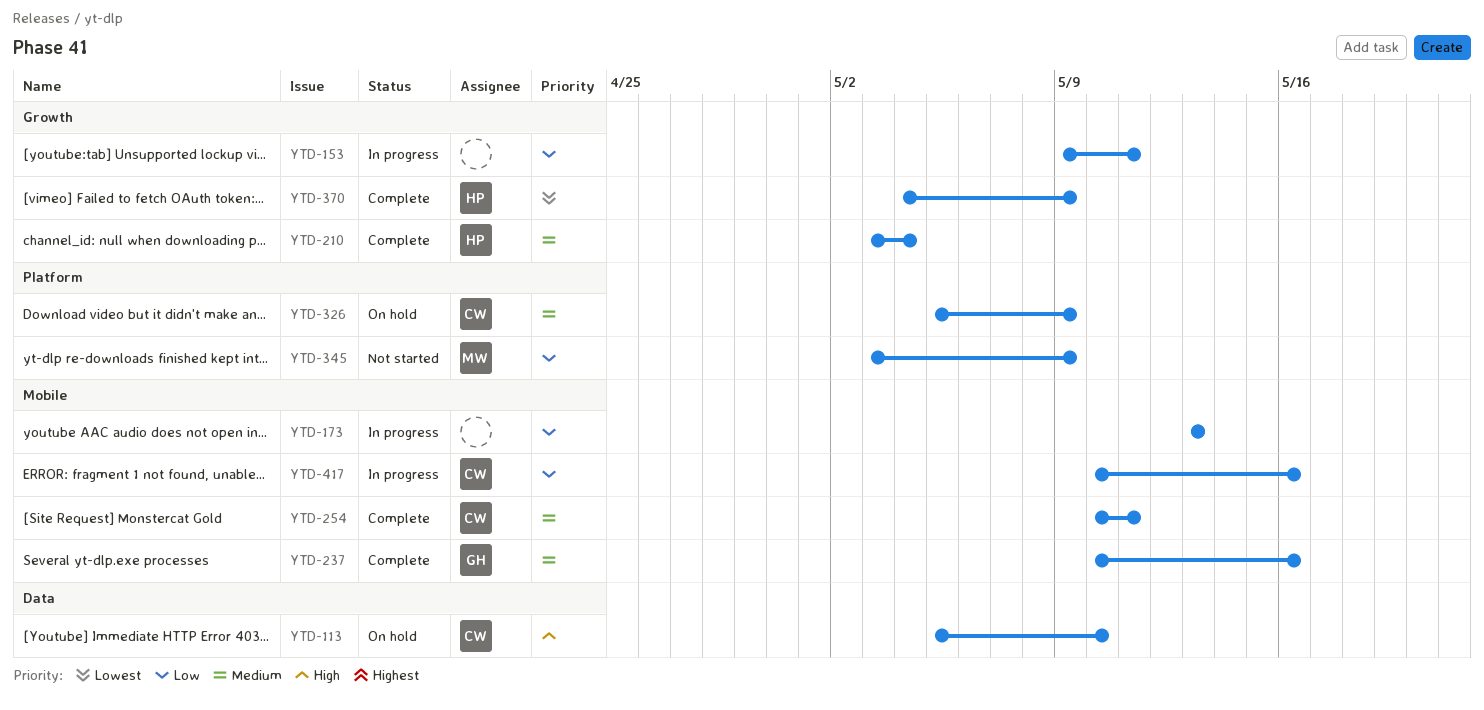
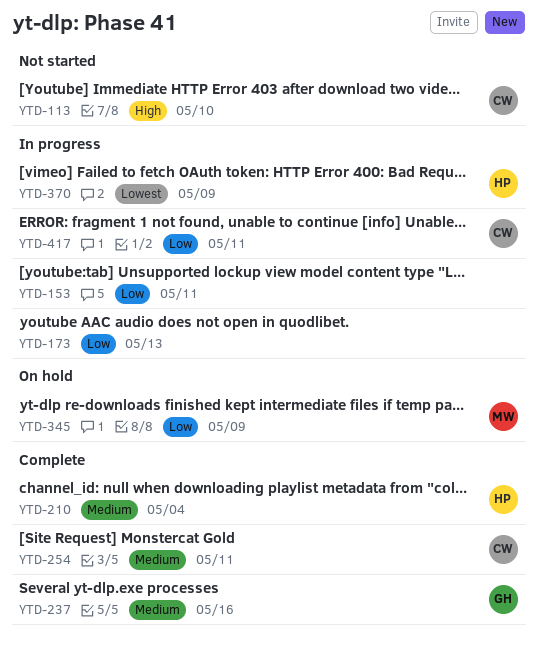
YTD-113, status: On hold -> Not started
YTD-326: present -> none
YTD-345, status: Not started -> On hold
YTD-370, status: Complete -> In progress
YTD-417, due: May 16 -> May 11

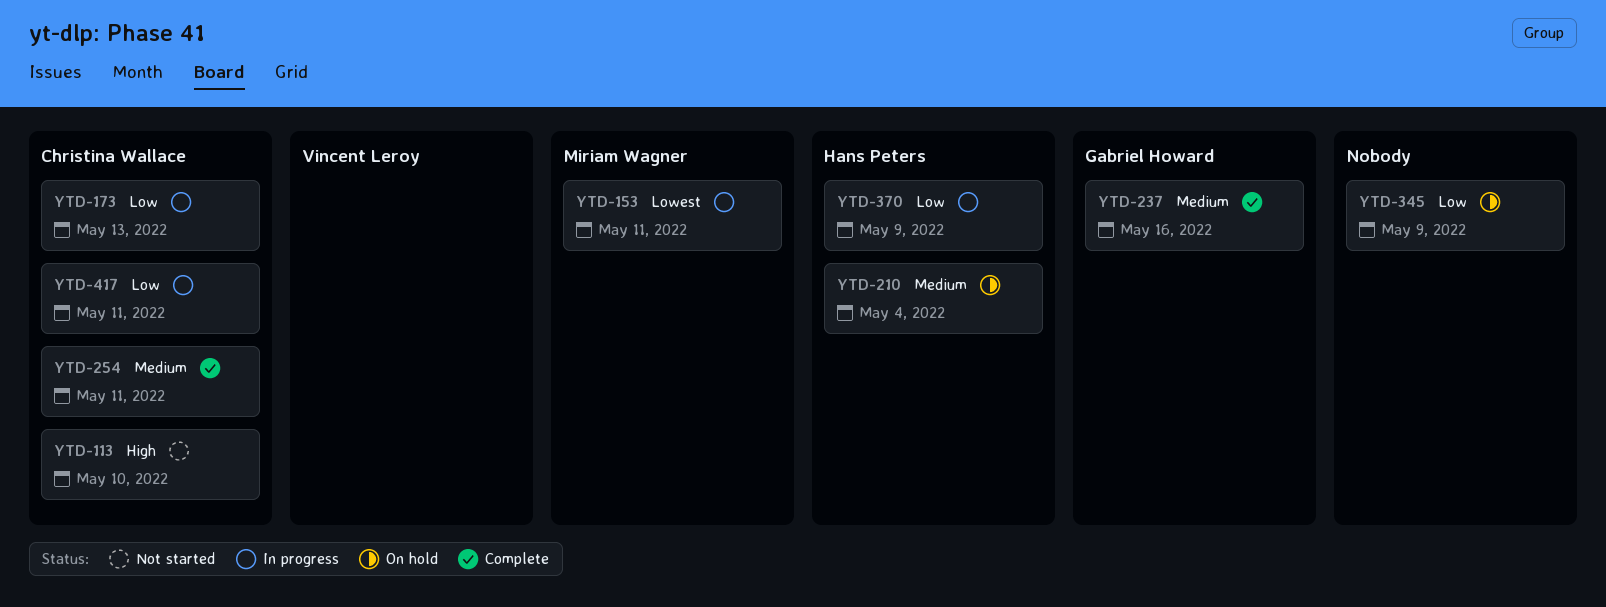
YTD-153, owner: none -> Miriam Wagner
YTD-153, priority: Low -> Lowest
YTD-173, owner: none -> Christina Wallace
YTD-210, status: Complete -> On hold
YTD-345, owner: Miriam Wagner -> none
YTD-370, priority: Lowest -> Low

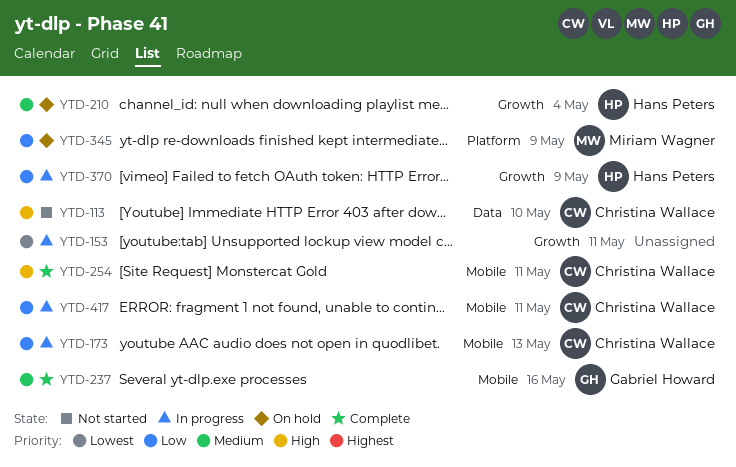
YTD-153, owner: Miriam Wagner -> none
YTD-254, priority: Medium -> High
YTD-345, owner: none -> Miriam Wagner

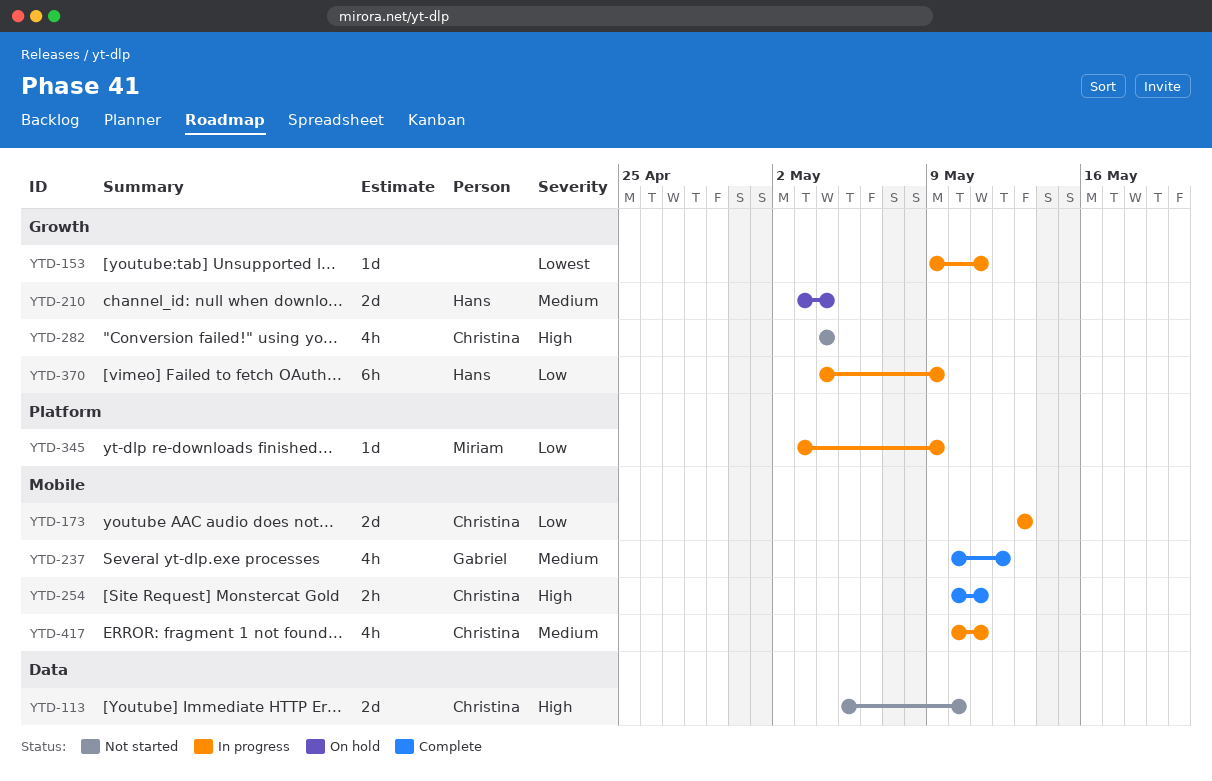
YTD-237, due: May 16 -> May 12
YTD-282: none -> present
YTD-345, status: On hold -> In progress
YTD-417, priority: Low -> Medium

